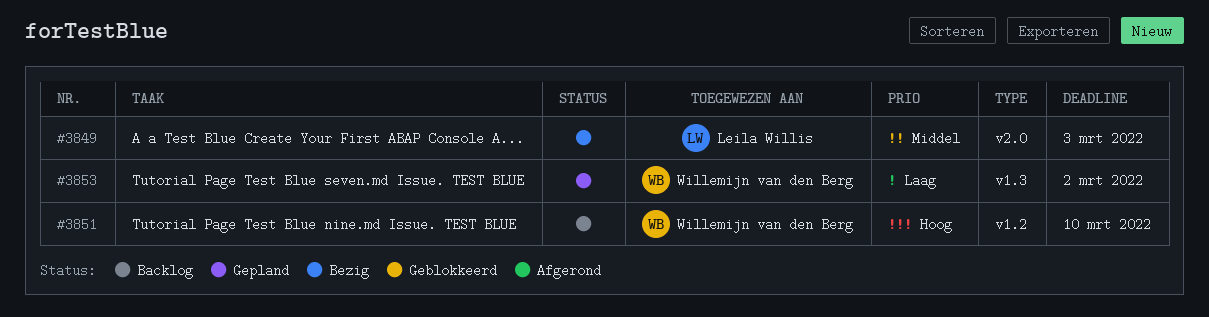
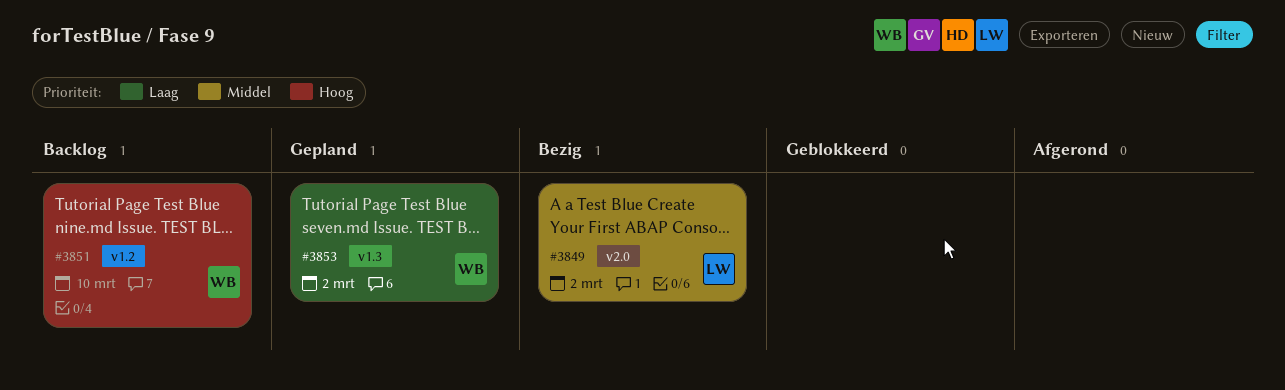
#3849, due: Mar 3 -> Mar 2

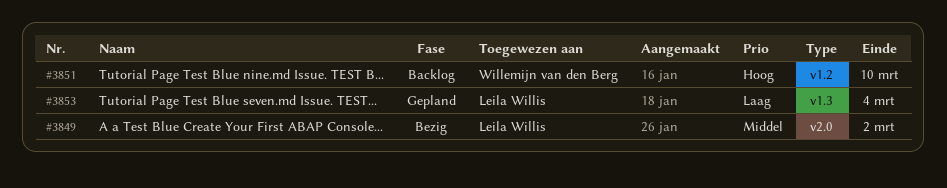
#3853, owner: Willemijn van den Berg -> Leila Willis
#3853, due: Mar 2 -> Mar 4

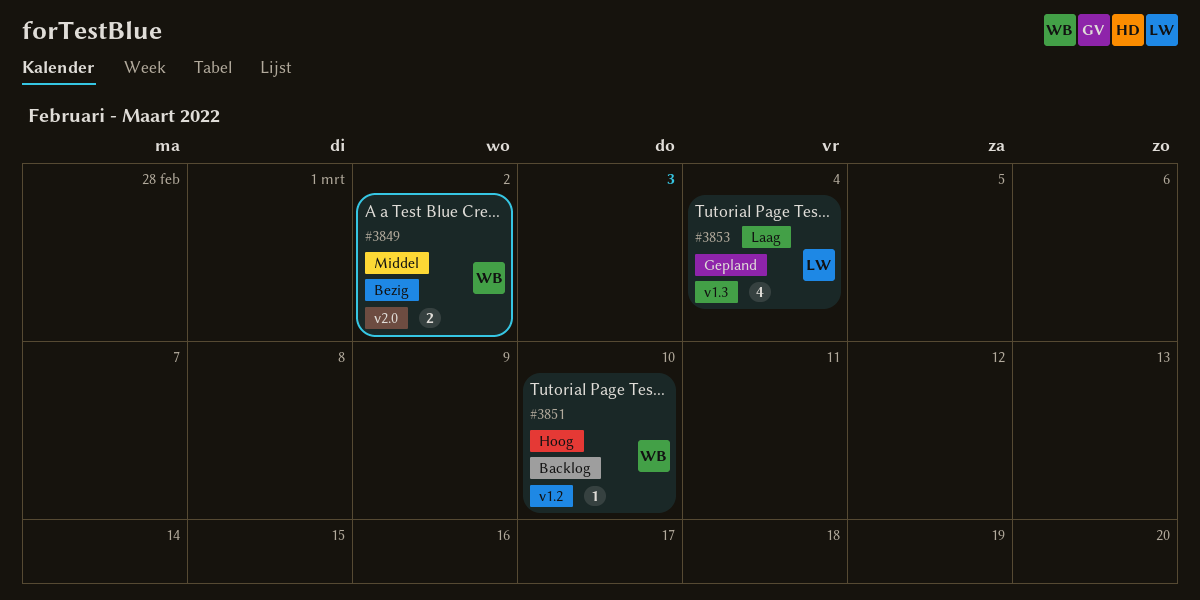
#3849, owner: Leila Willis -> Willemijn van den Berg

